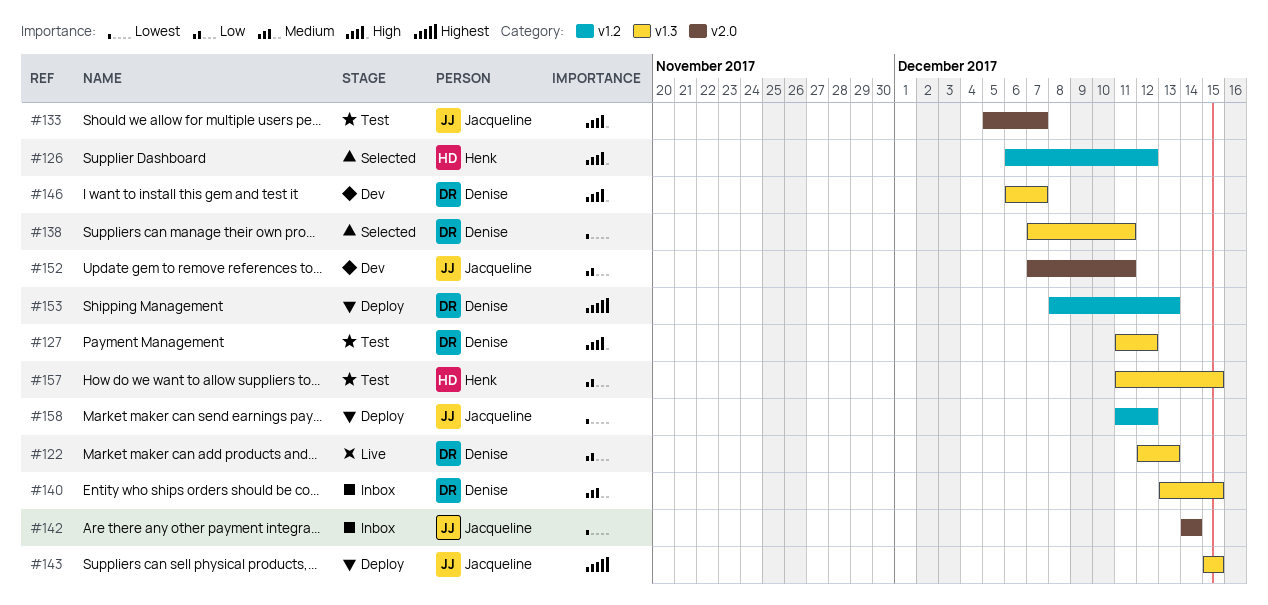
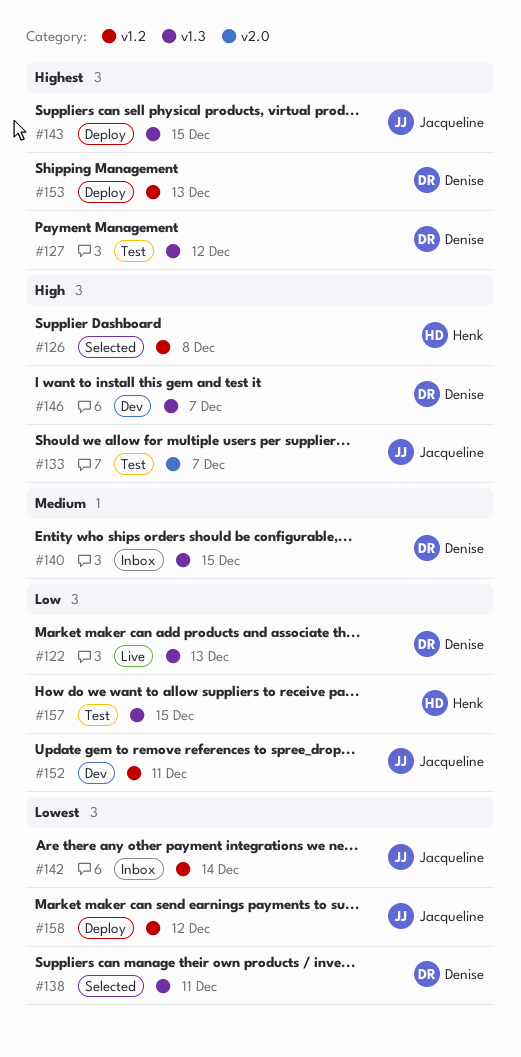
#126, due: Dec 12 -> Dec 8
#127, priority: High -> Highest
#142, label: v2.0 -> v1.2
#152, label: v2.0 -> v1.2

